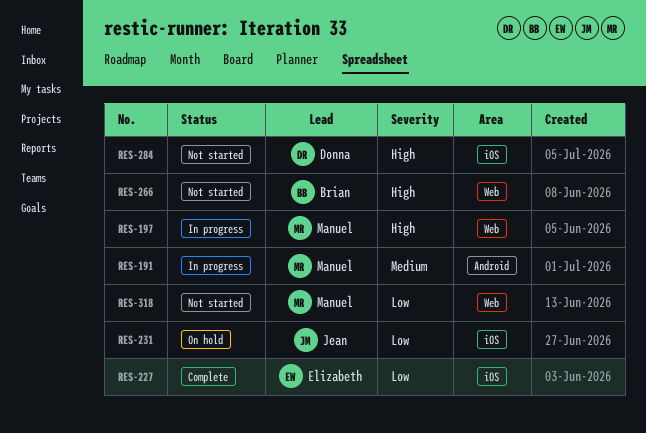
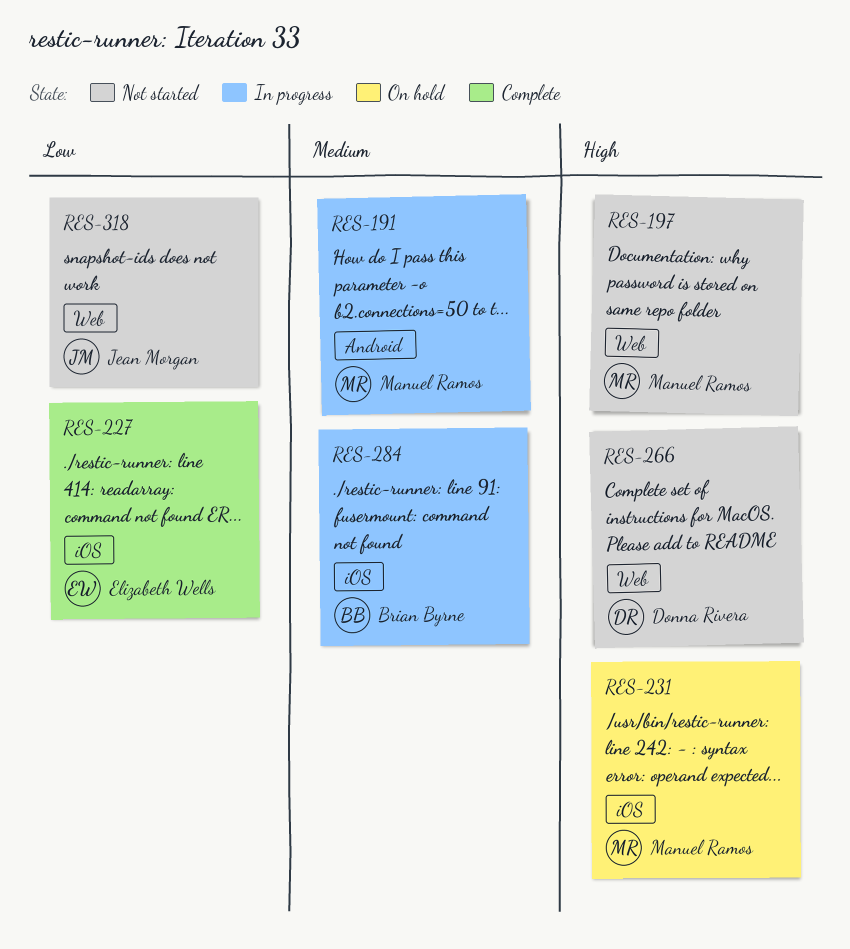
RES-197, status: In progress -> Not started
RES-231, owner: Jean Morgan -> Manuel Ramos
RES-231, priority: Low -> High
RES-266, owner: Brian Byrne -> Donna Rivera
RES-284, status: Not started -> In progress
RES-284, owner: Donna Rivera -> Brian Byrne
RES-284, priority: High -> Medium
RES-318, owner: Manuel Ramos -> Jean Morgan

